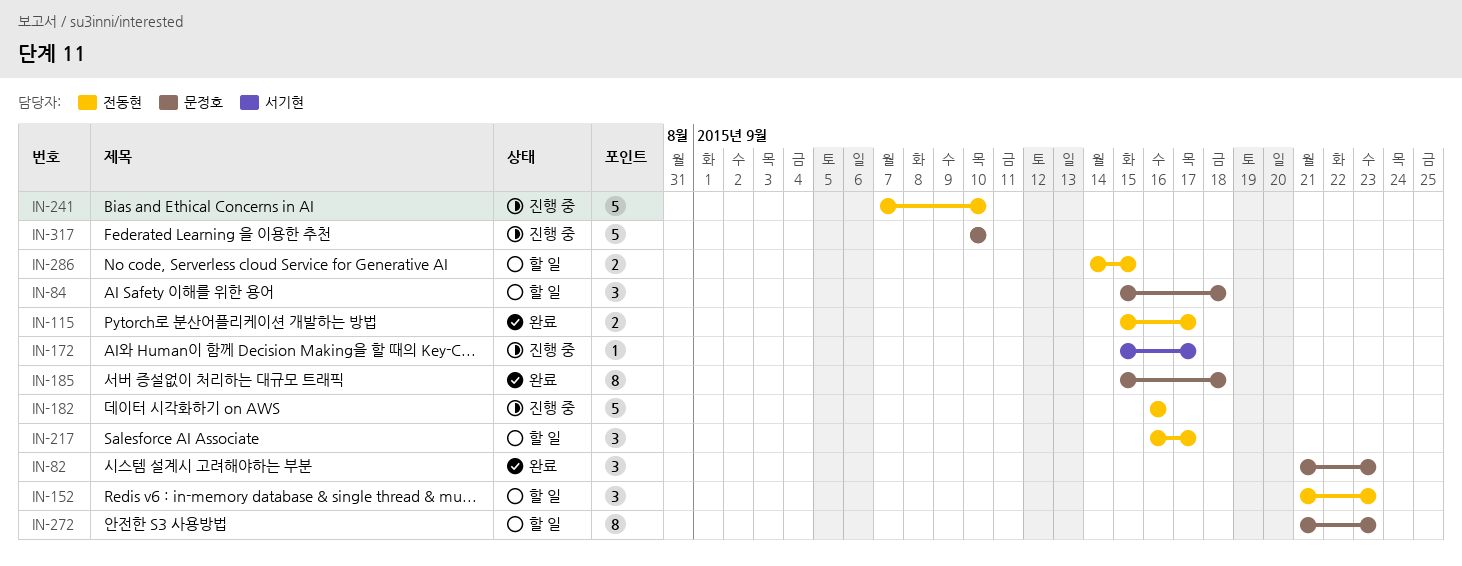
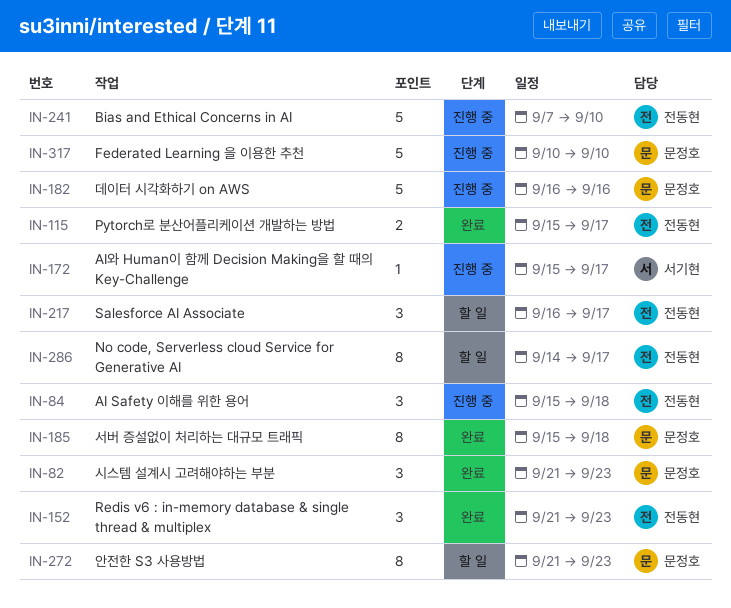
IN-84, status: 할 일 -> 진행 중
IN-84, owner: 문정호 -> 전동현
IN-152, status: 할 일 -> 완료
IN-182, owner: 전동현 -> 문정호
IN-286, estimate: 2 -> 8
IN-286, due: Sep 15 -> Sep 17

